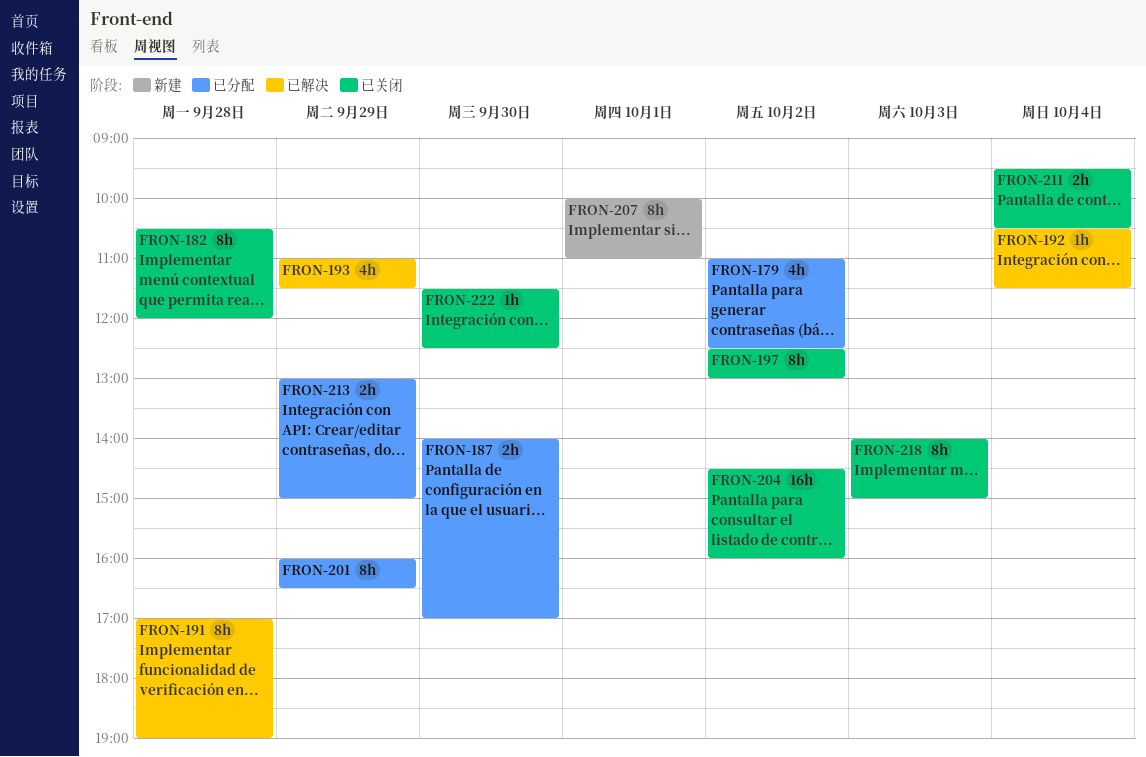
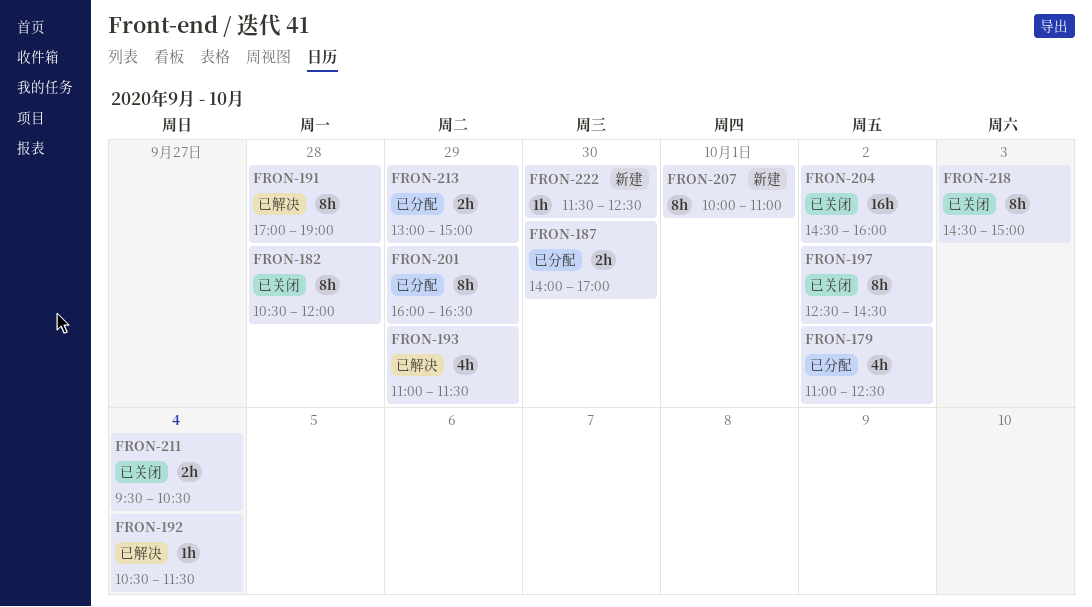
FRON-197, ends: 13:00 -> 14:30
FRON-218, begins: 14:00 -> 14:30
FRON-222, status: 已关闭 -> 新建

